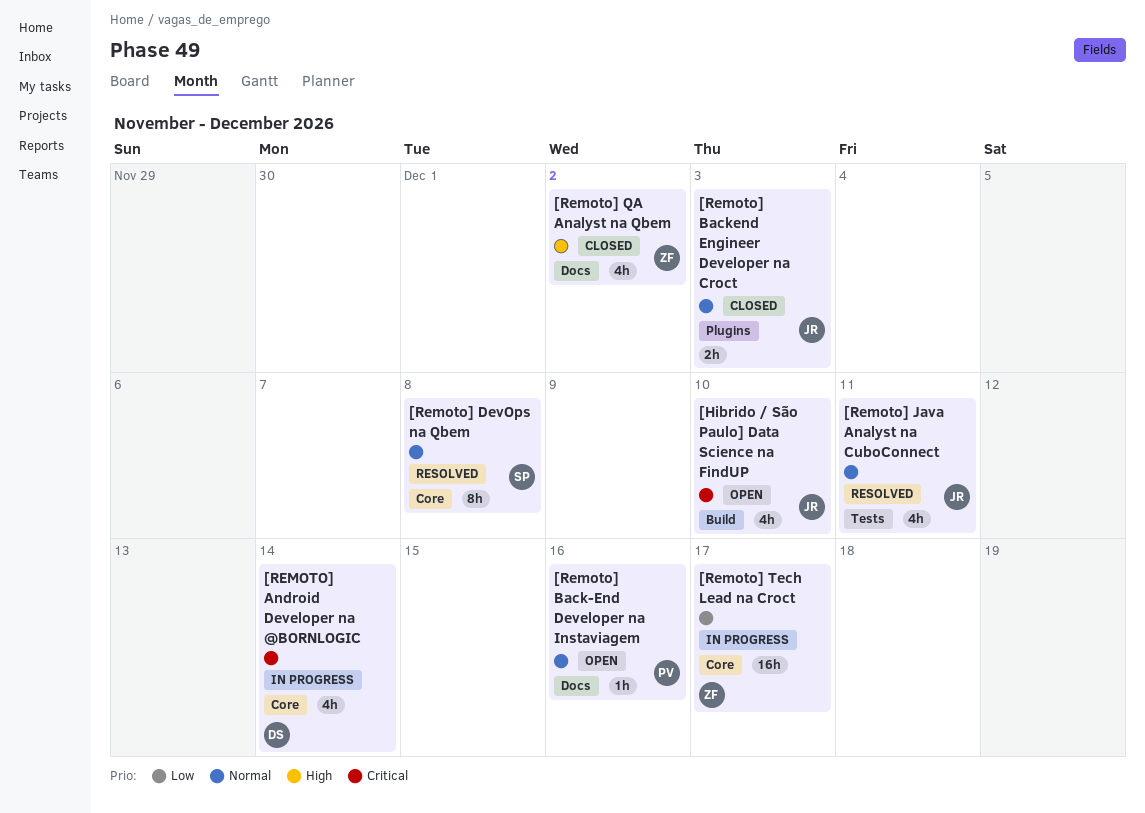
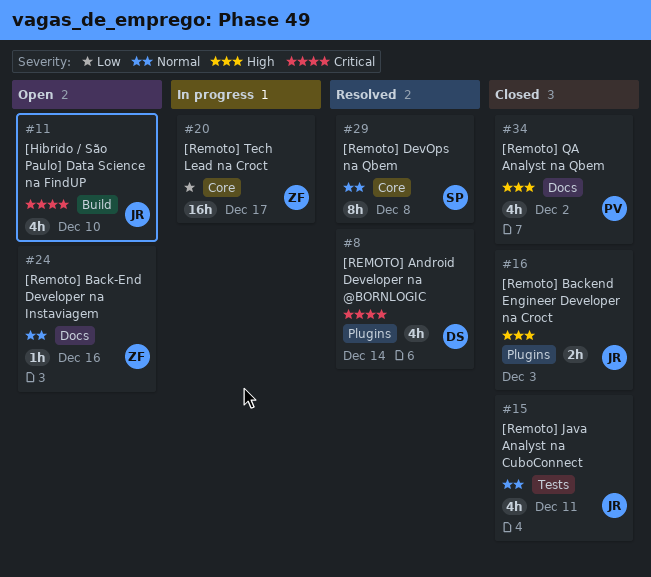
[REMOTO] Android Developer na @BORNLOGIC, status: In progress -> Resolved
[REMOTO] Android Developer na @BORNLOGIC, label: Core -> Plugins
[Remoto] Back-End Developer na Instaviagem, owner: PV -> ZF
[Remoto] Backend Engineer Developer na Croct, priority: Normal -> High
[Remoto] Java Analyst na CuboConnect, status: Resolved -> Closed
[Remoto] QA Analyst na Qbem, owner: ZF -> PV

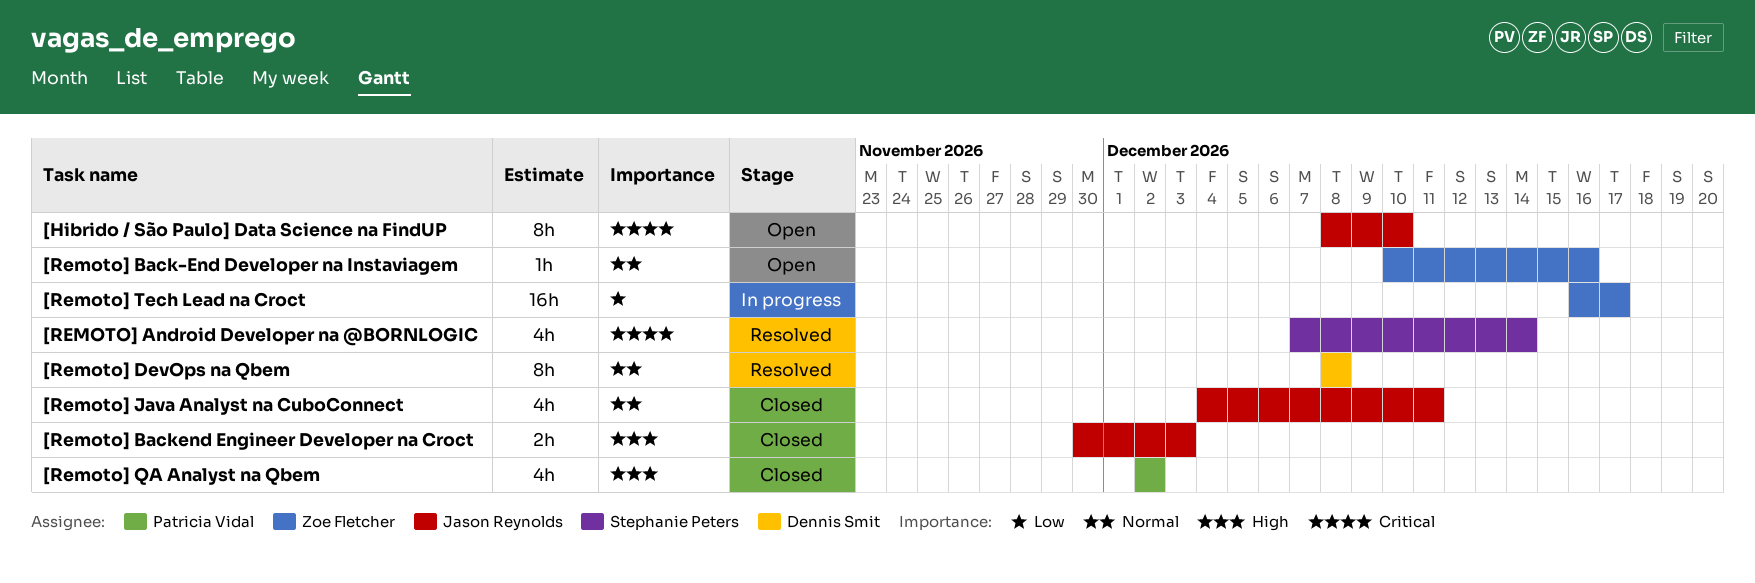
[Hibrido / São Paulo] Data Science na FindUP, estimate: 4h -> 8h
[REMOTO] Android Developer na @BORNLOGIC, owner: Dennis Smit -> Stephanie Peters
[Remoto] DevOps na Qbem, owner: Stephanie Peters -> Dennis Smit

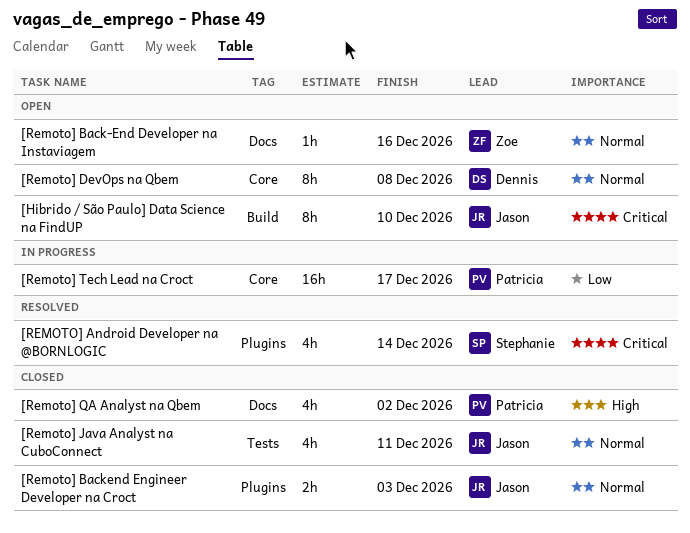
[Remoto] Backend Engineer Developer na Croct, priority: High -> Normal
[Remoto] DevOps na Qbem, status: Resolved -> Open
[Remoto] Tech Lead na Croct, owner: Zoe Fletcher -> Patricia Vidal

